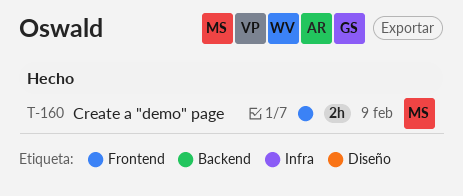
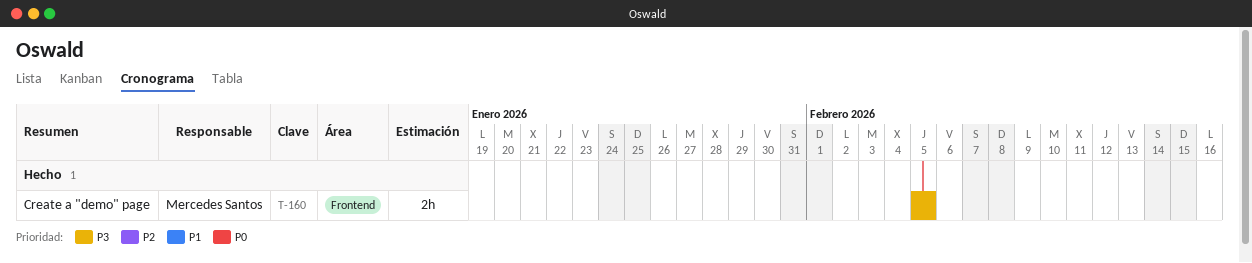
T-160, due: Feb 9 -> Feb 5

